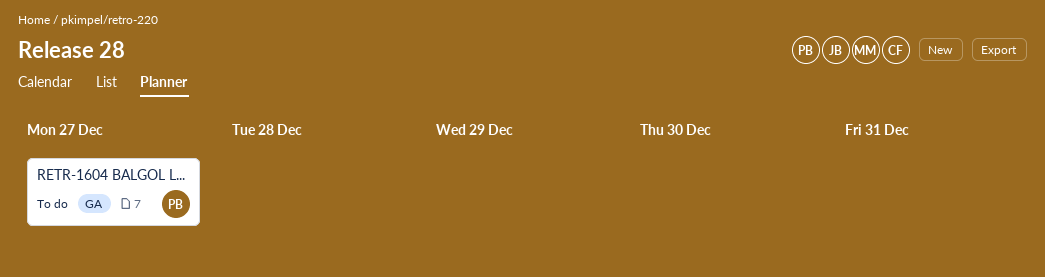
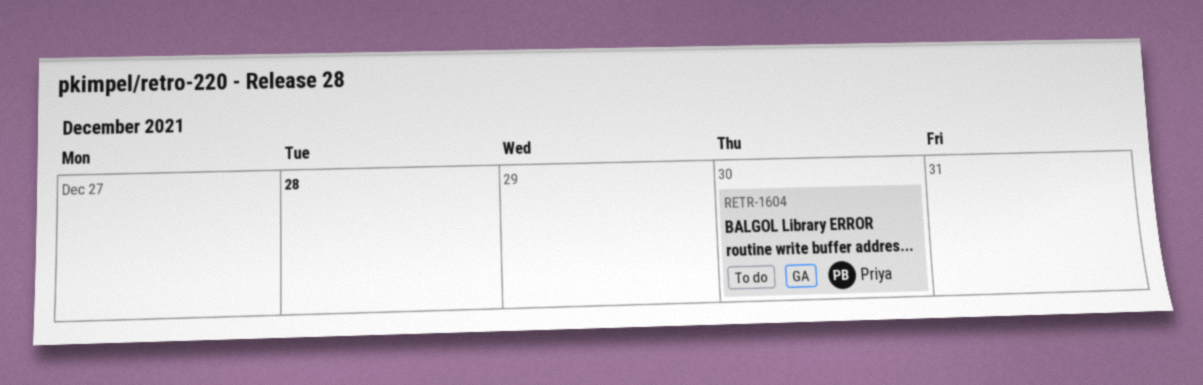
RETR-1604, due: Dec 27 -> Dec 30

